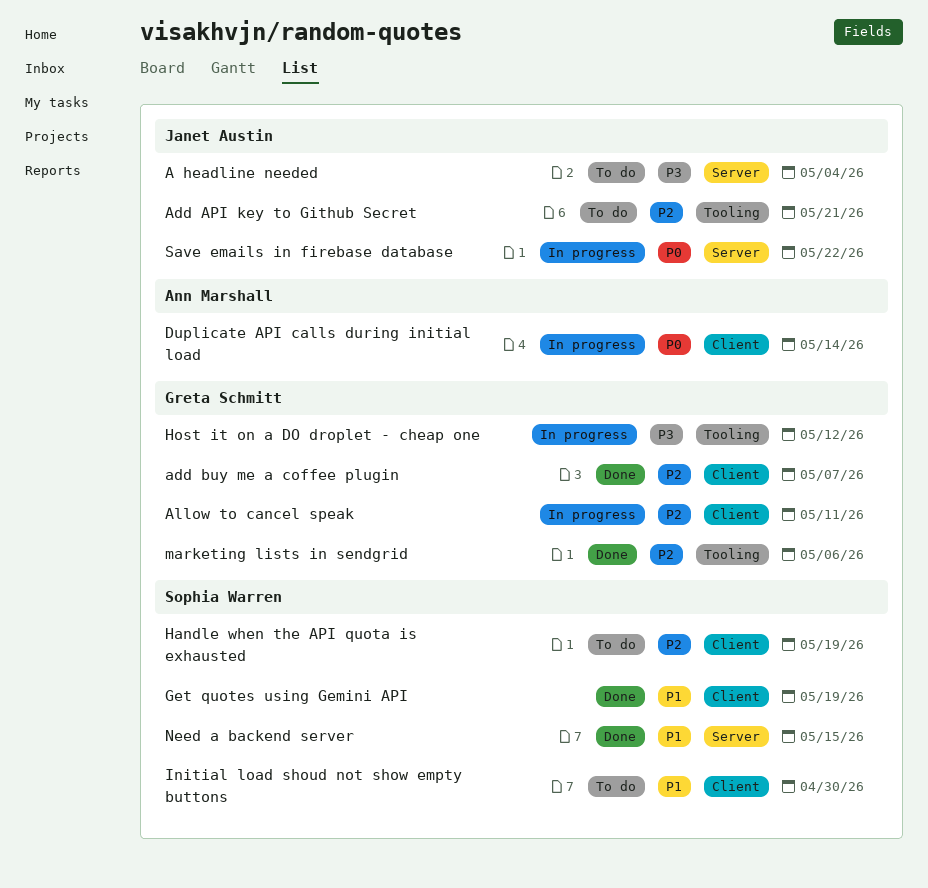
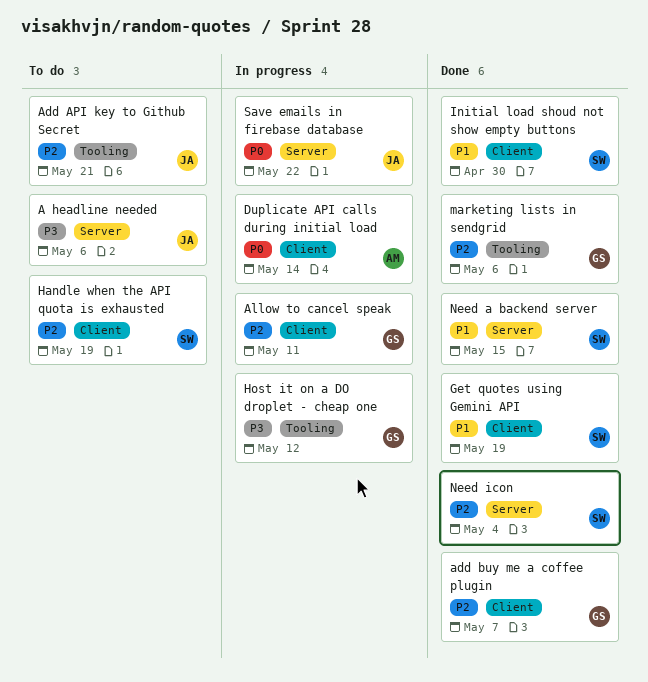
A headline needed, due: May 4 -> May 6
Initial load shoud not show empty buttons, status: To do -> Done
Need icon: none -> present

